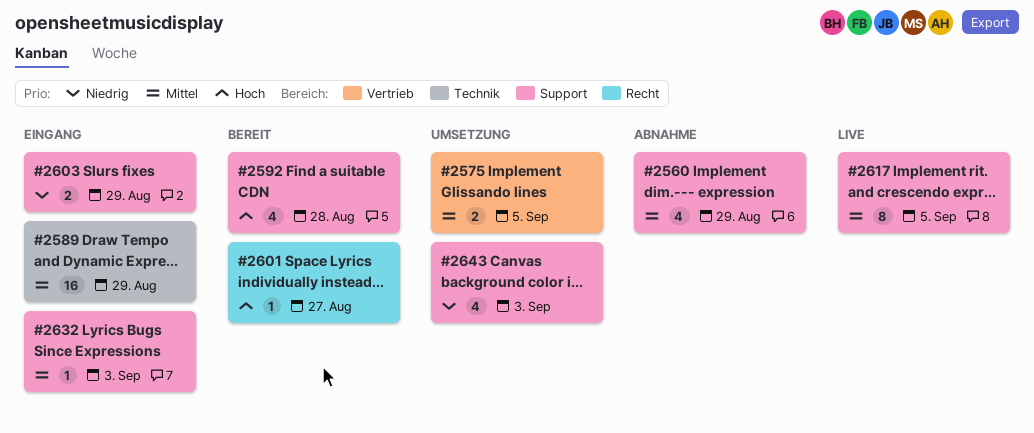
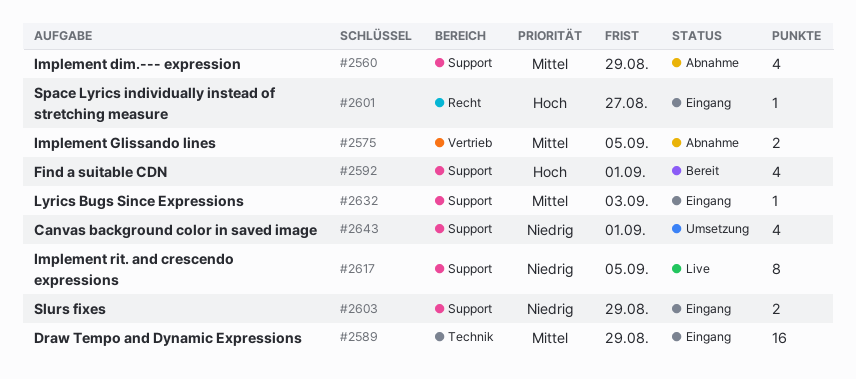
#2575, status: Umsetzung -> Abnahme
#2592, due: Aug 28 -> Sep 1
#2601, status: Bereit -> Eingang
#2617, priority: Mittel -> Niedrig
#2643, due: Sep 3 -> Sep 1

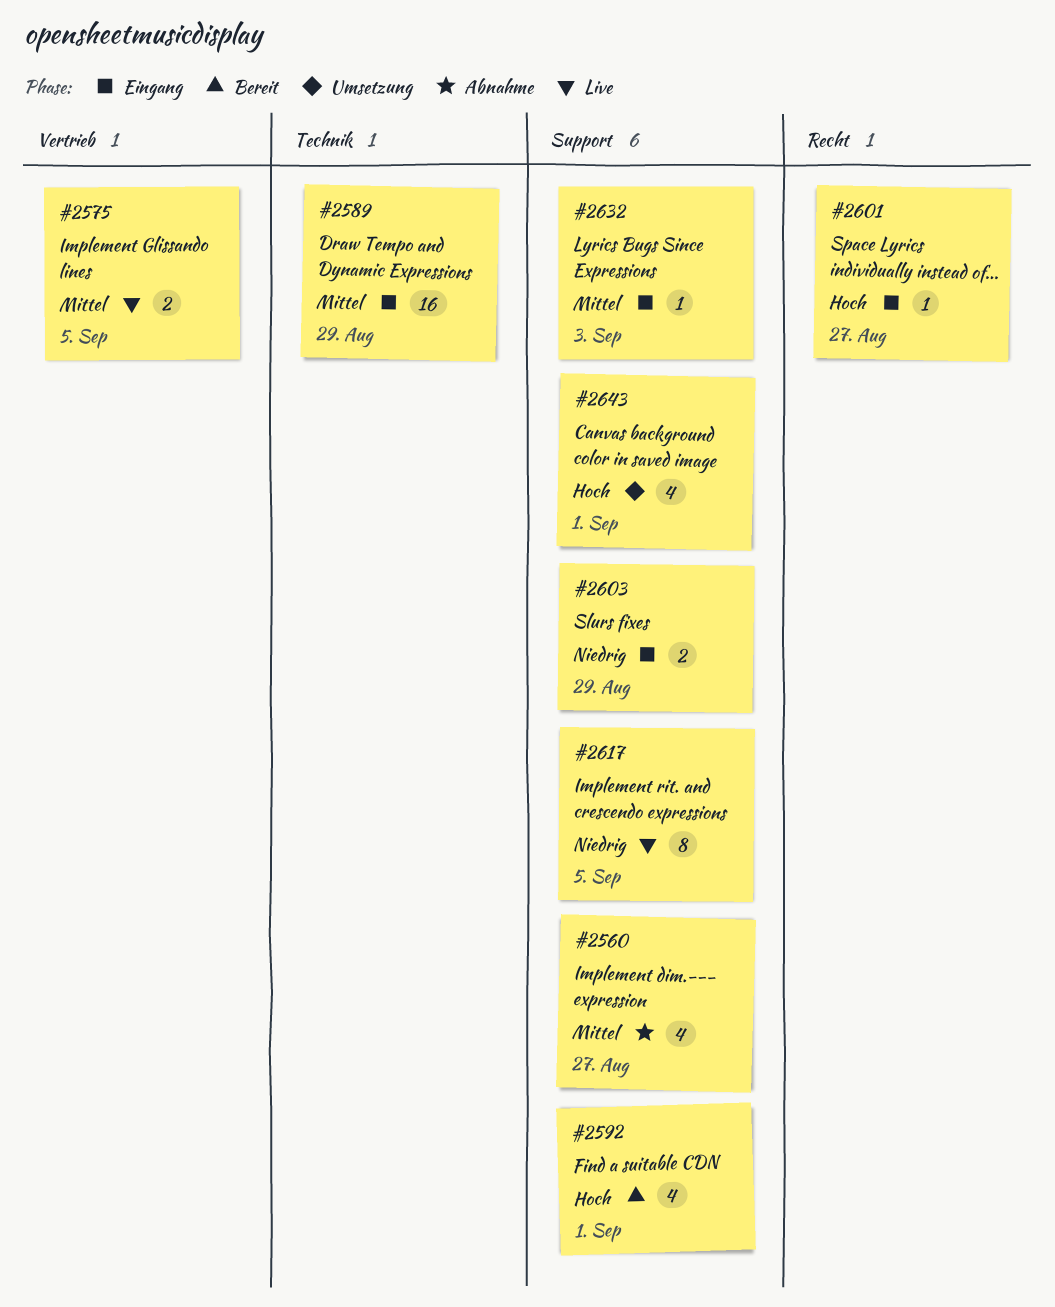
#2560, due: Aug 29 -> Aug 27
#2575, status: Abnahme -> Live
#2643, priority: Niedrig -> Hoch

